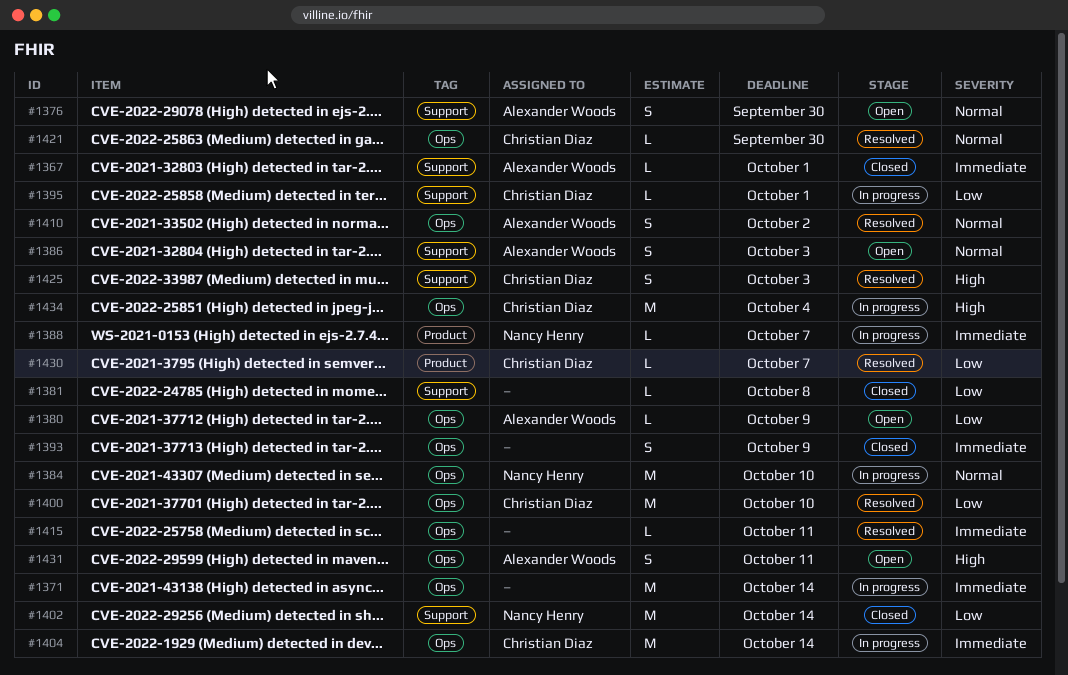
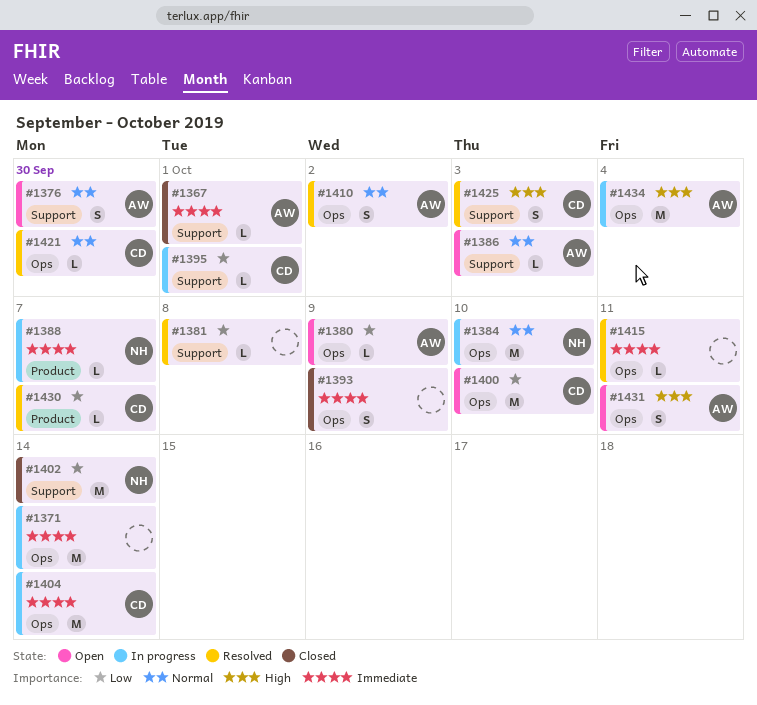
#1381, status: Closed -> Resolved
#1386, estimate: S -> L
#1400, status: Resolved -> Open
#1434, owner: Christian Diaz -> Alexander Woods

